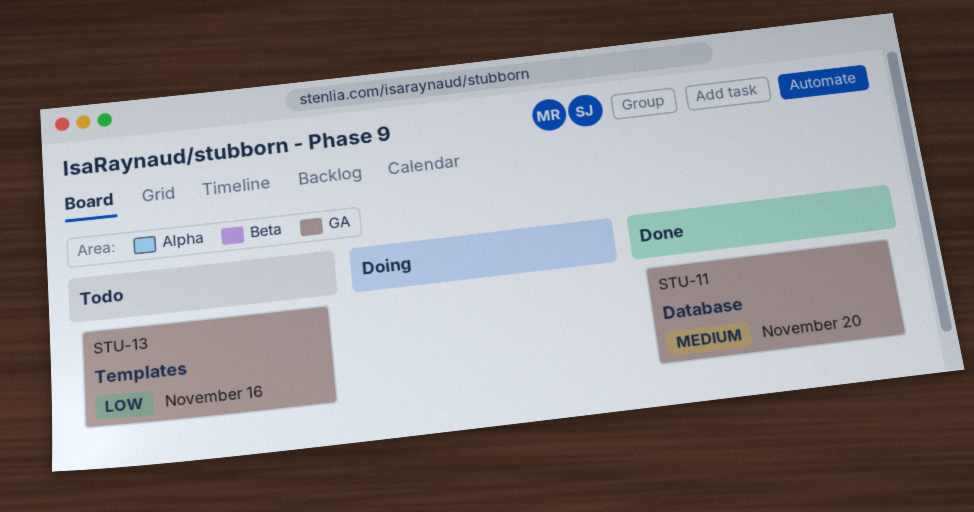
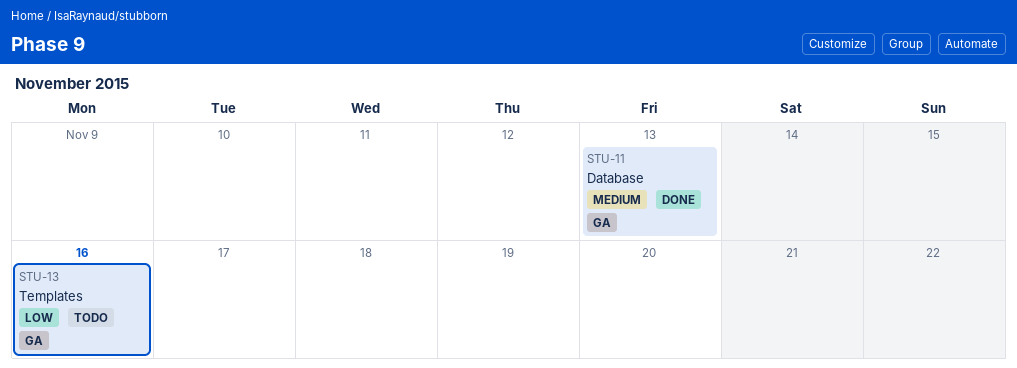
STU-11, due: Nov 20 -> Nov 13

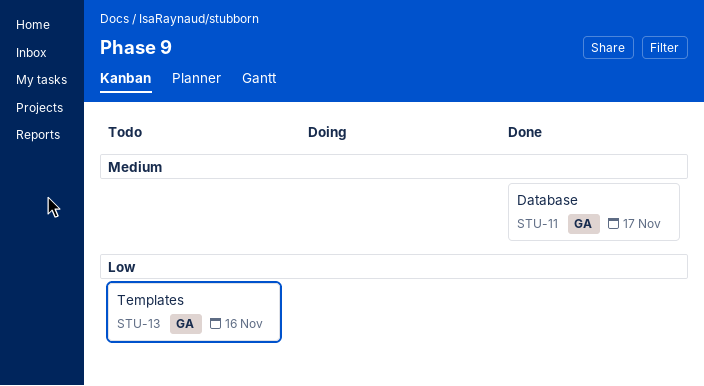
STU-11, due: Nov 13 -> Nov 17

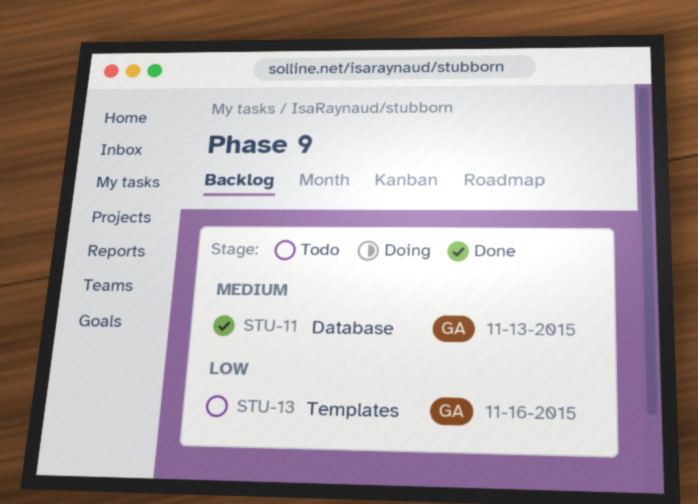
STU-11, due: Nov 17 -> Nov 13

